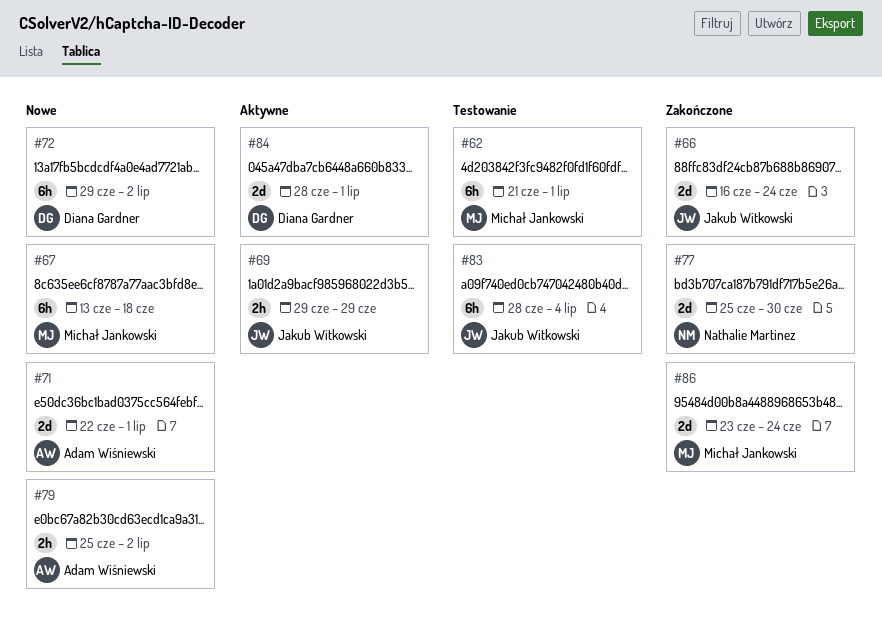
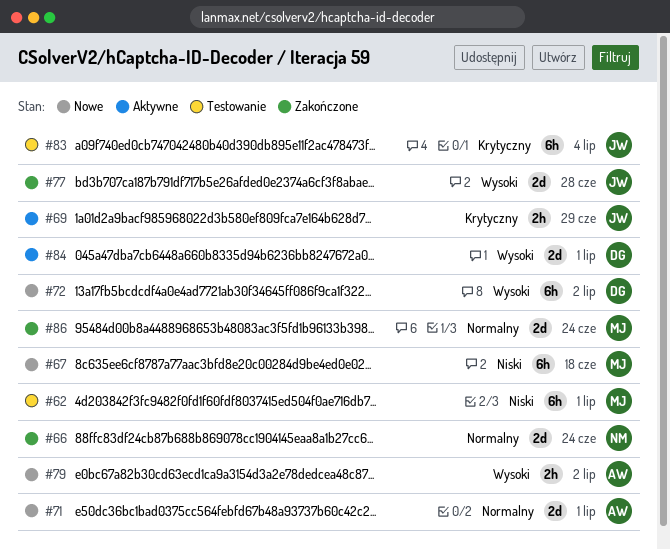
#66, owner: Jakub Witkowski -> Nathalie Martinez
#77, owner: Nathalie Martinez -> Jakub Witkowski
#77, due: Jun 30 -> Jun 28

